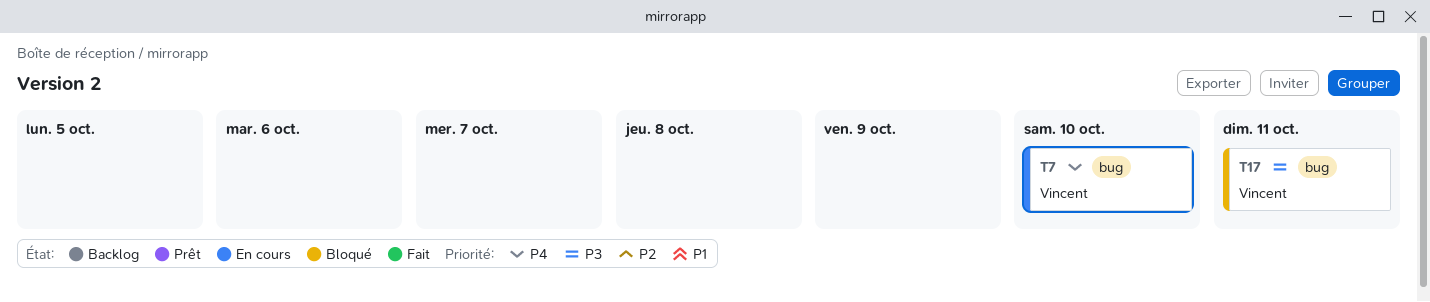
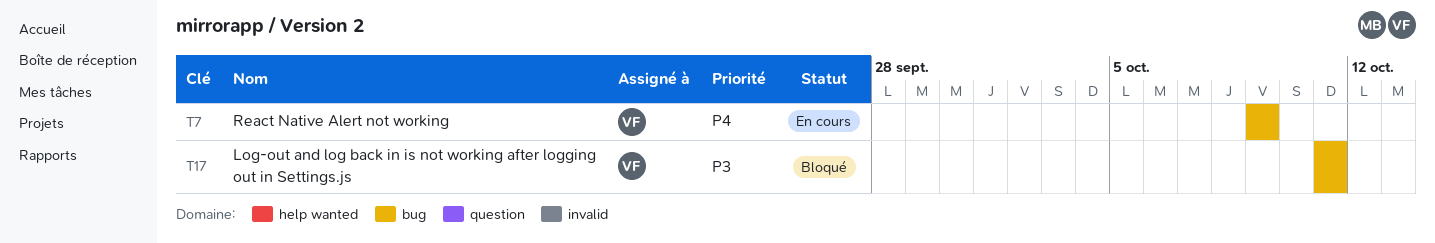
T7, due: Oct 10 -> Oct 9

